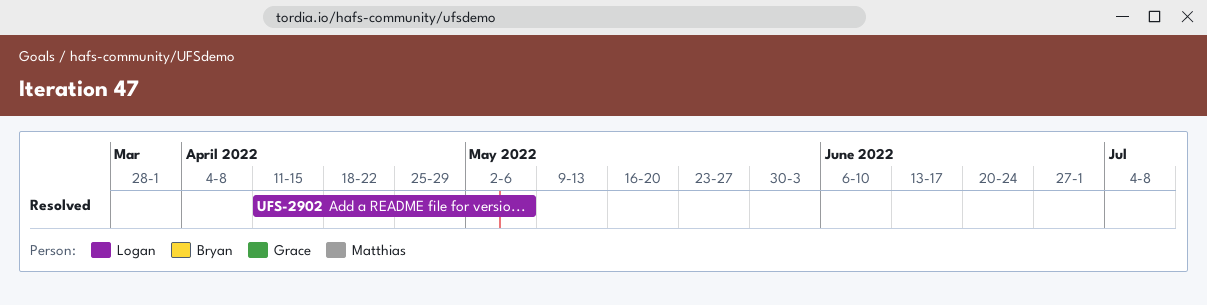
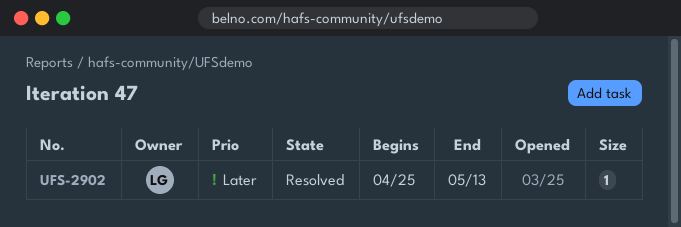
UFS-2902, start: Apr 11 -> Apr 25
UFS-2902, due: May 6 -> May 13

